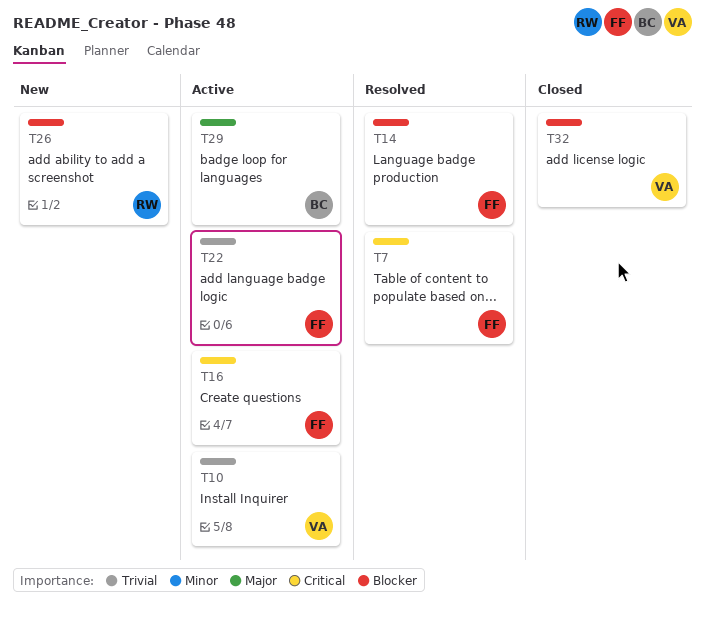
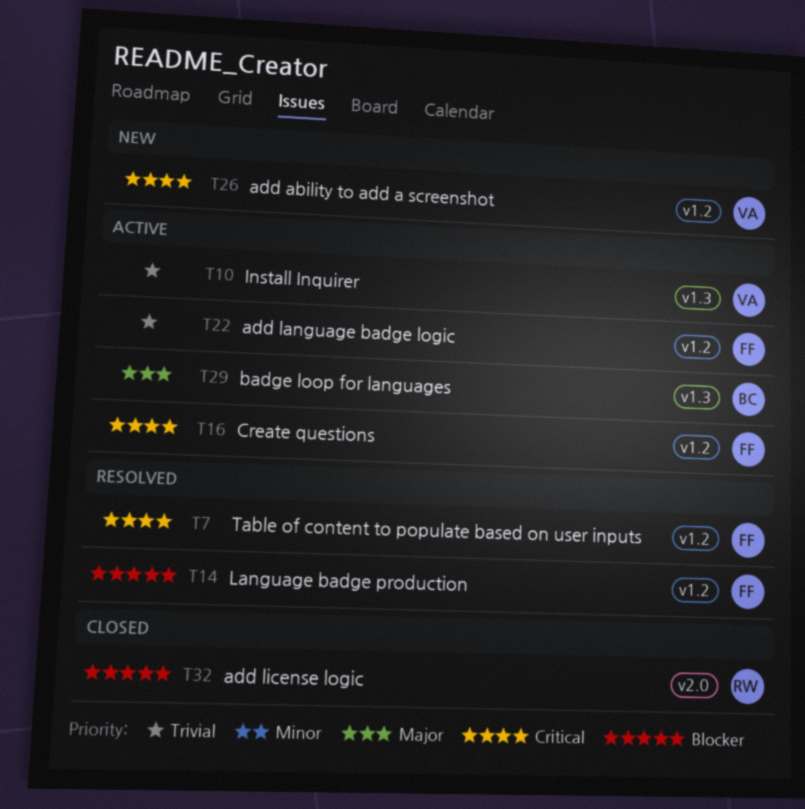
T26, owner: RW -> VA
T26, priority: Blocker -> Critical
T32, owner: VA -> RW

